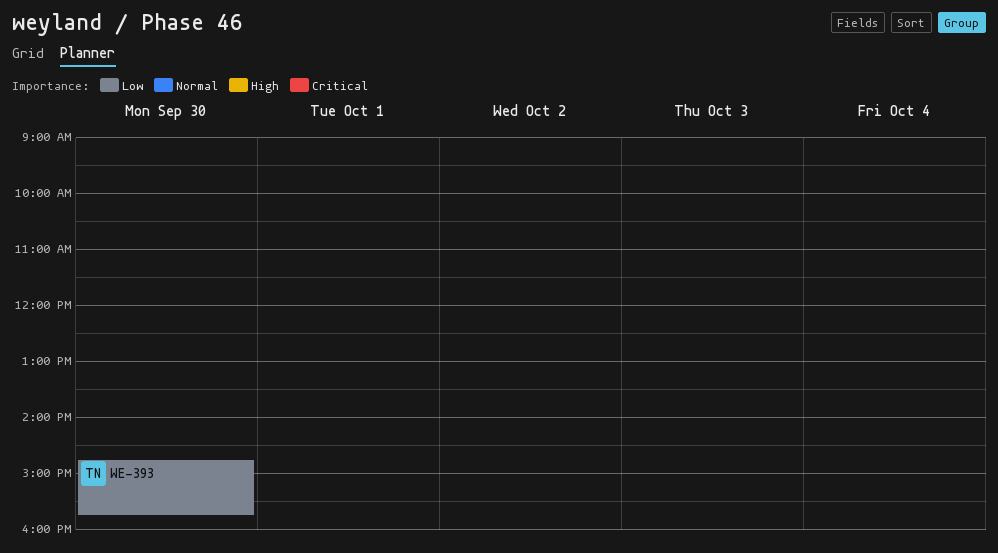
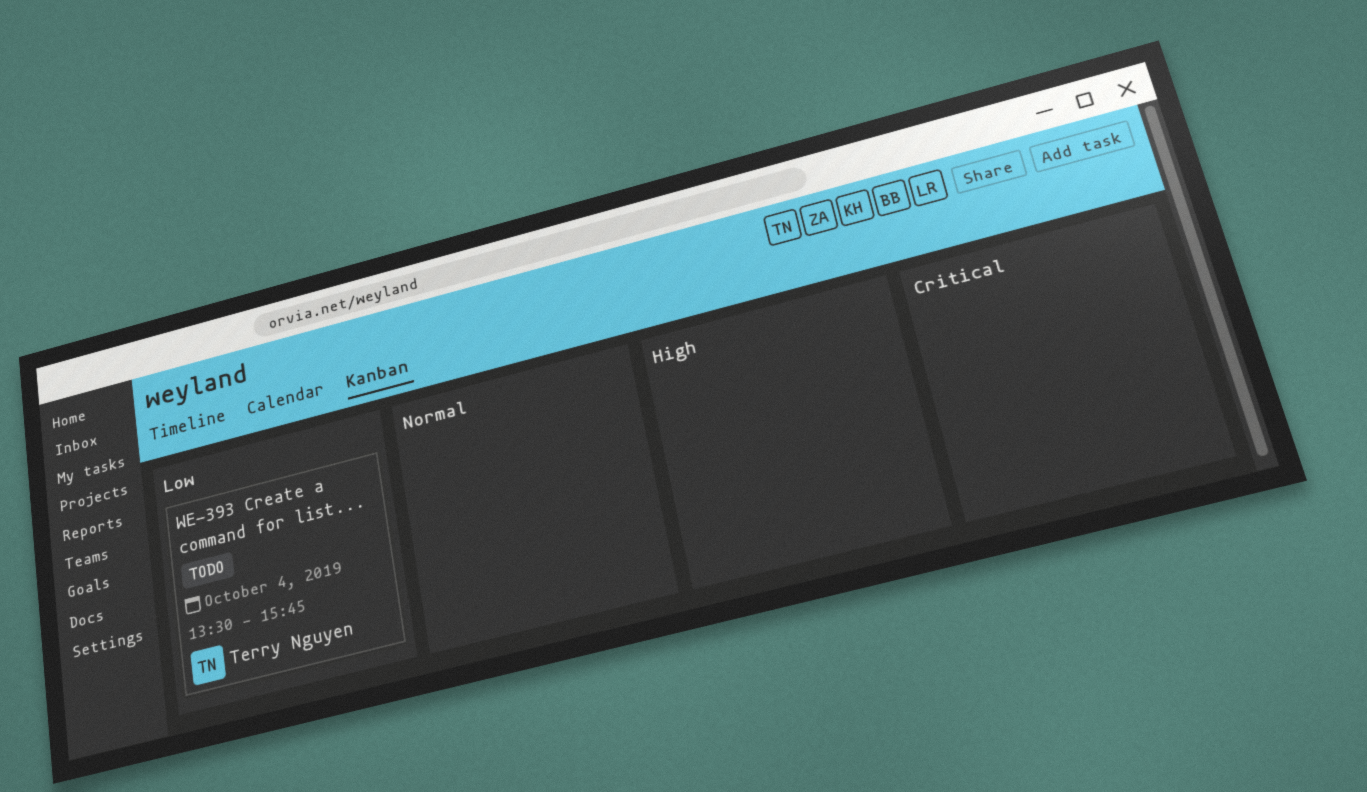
WE-393, day: Sep 30 -> Oct 4
WE-393, begins: 14:45 -> 13:30

